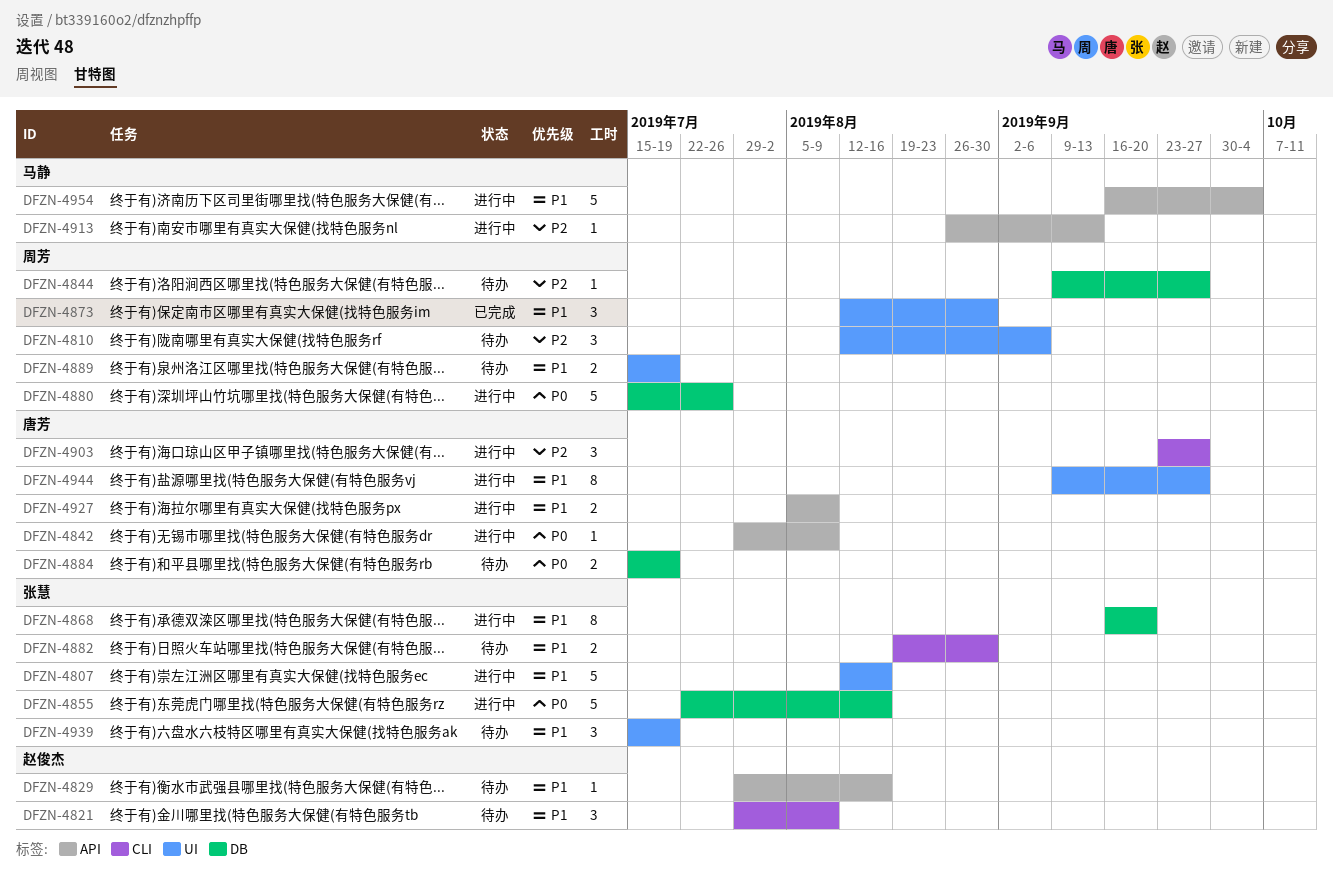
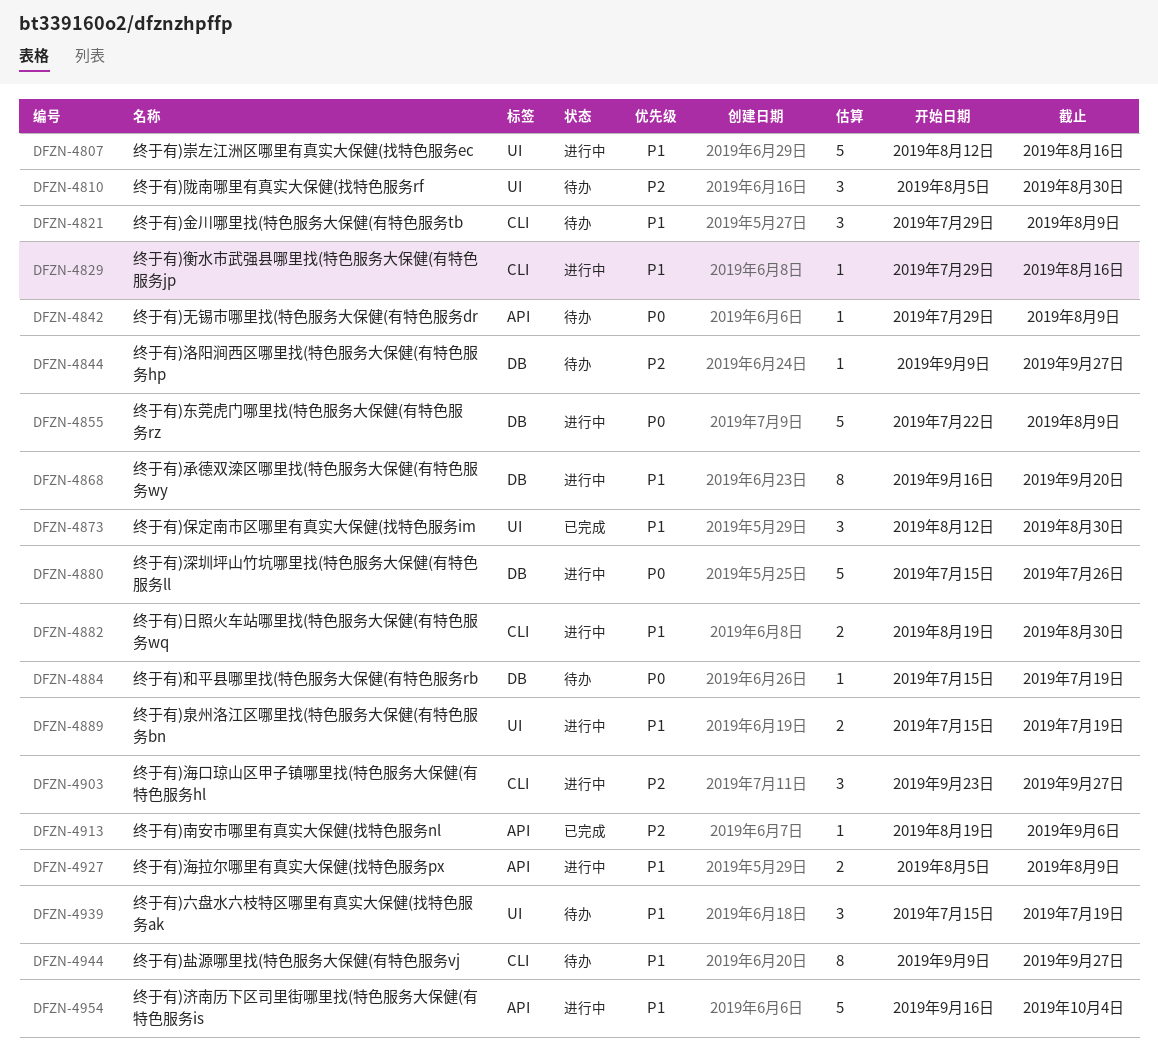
DFZN-4810, start: Aug 12 -> Aug 5
DFZN-4810, due: Sep 6 -> Aug 30
DFZN-4829, status: 待办 -> 进行中
DFZN-4829, label: API -> CLI
DFZN-4842, status: 进行中 -> 待办
DFZN-4855, due: Aug 16 -> Aug 9
DFZN-4882, status: 待办 -> 进行中
DFZN-4884, estimate: 2 -> 1
DFZN-4889, status: 待办 -> 进行中
DFZN-4913, status: 进行中 -> 已完成
DFZN-4913, start: Aug 26 -> Aug 19
DFZN-4913, due: Sep 13 -> Sep 6
DFZN-4944, status: 进行中 -> 待办
DFZN-4944, label: UI -> CLI

